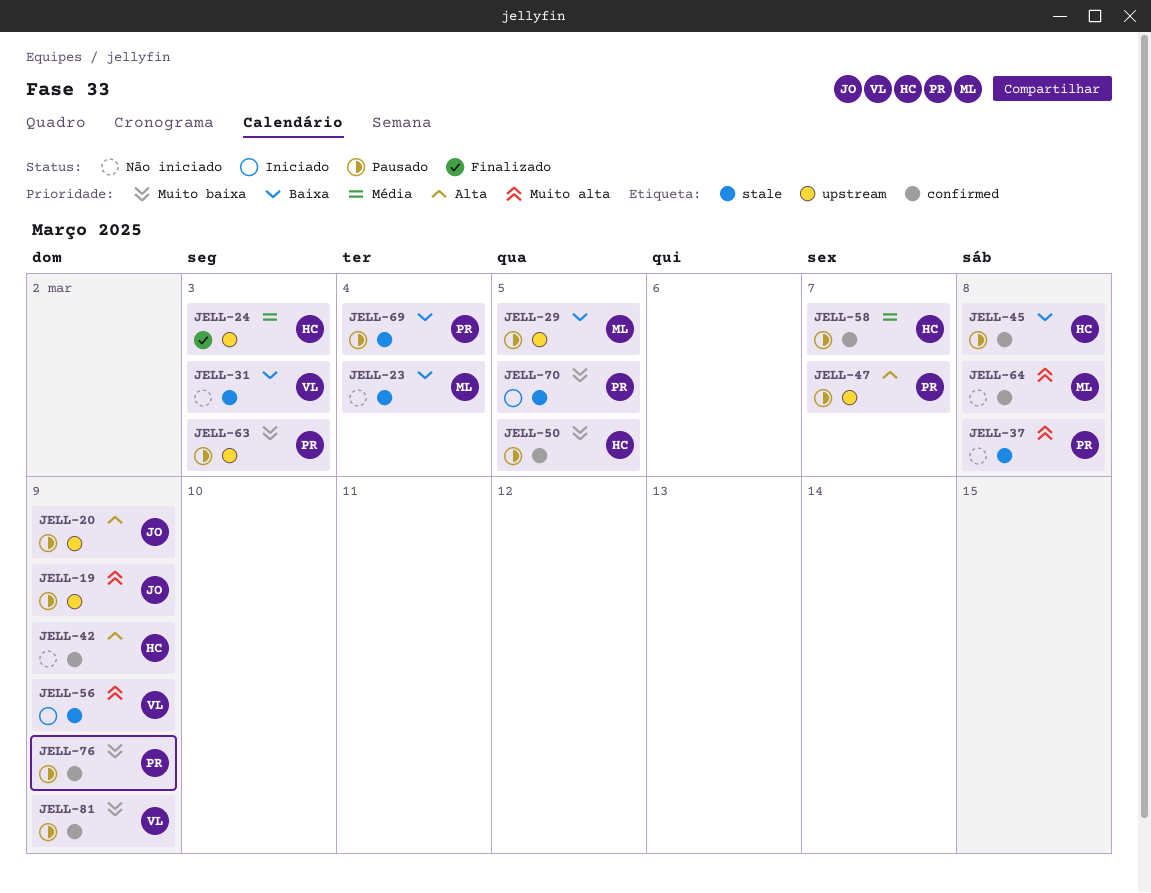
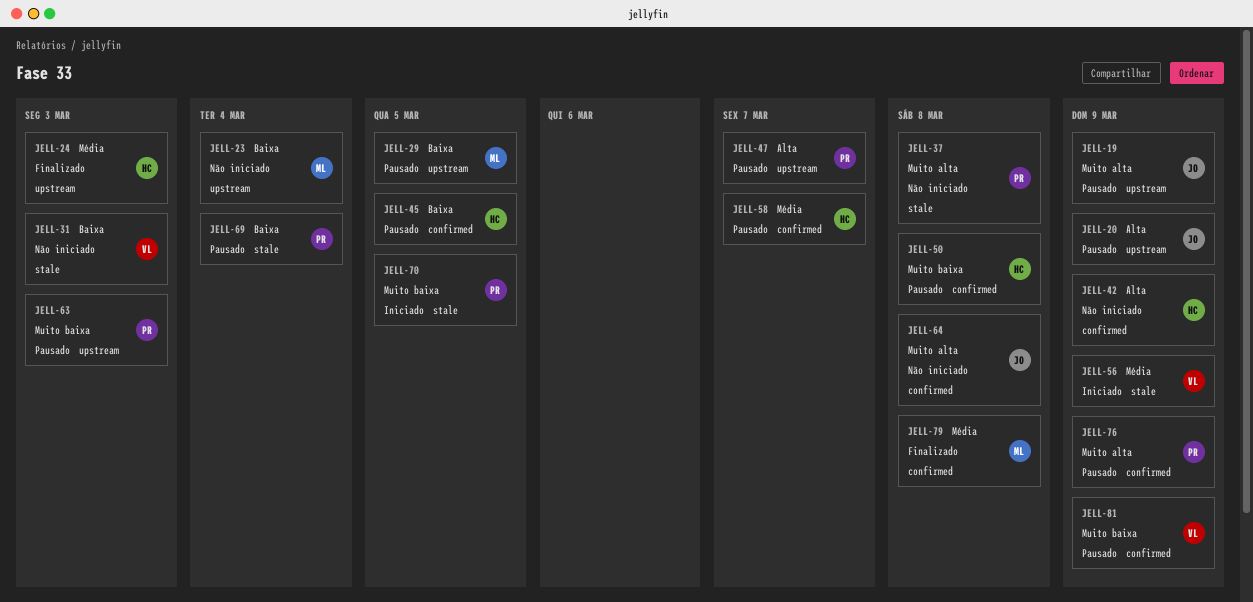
JELL-23, label: stale -> upstream
JELL-45, due: Mar 8 -> Mar 5
JELL-50, due: Mar 5 -> Mar 8
JELL-56, priority: Muito alta -> Média
JELL-64, owner: ML -> JO
JELL-76, priority: Muito baixa -> Muito alta
JELL-79: none -> present

